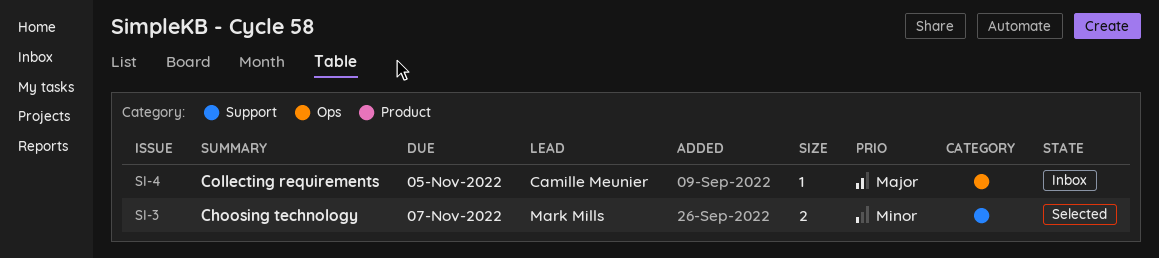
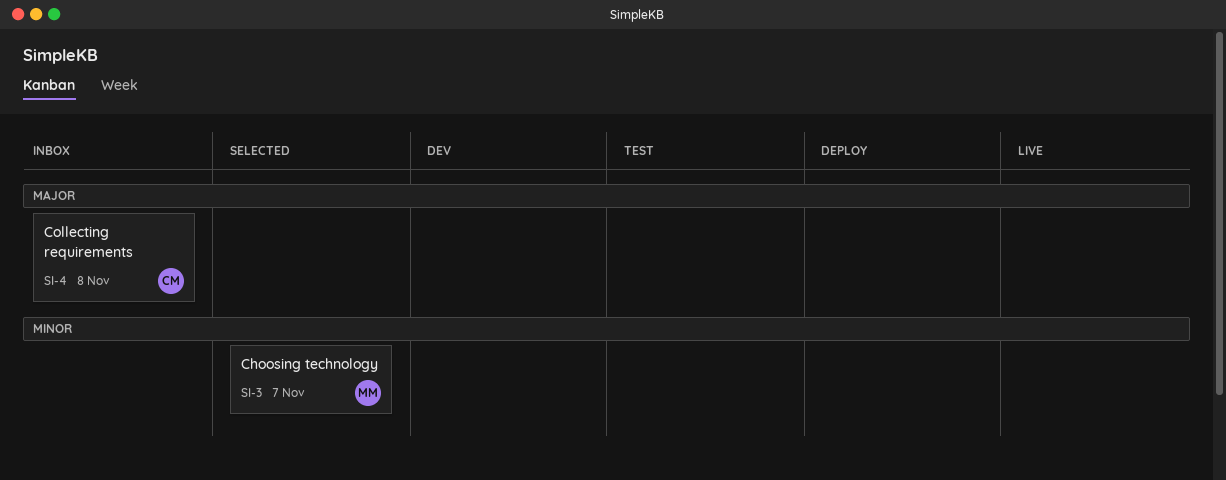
SI-4, due: Nov 5 -> Nov 8

